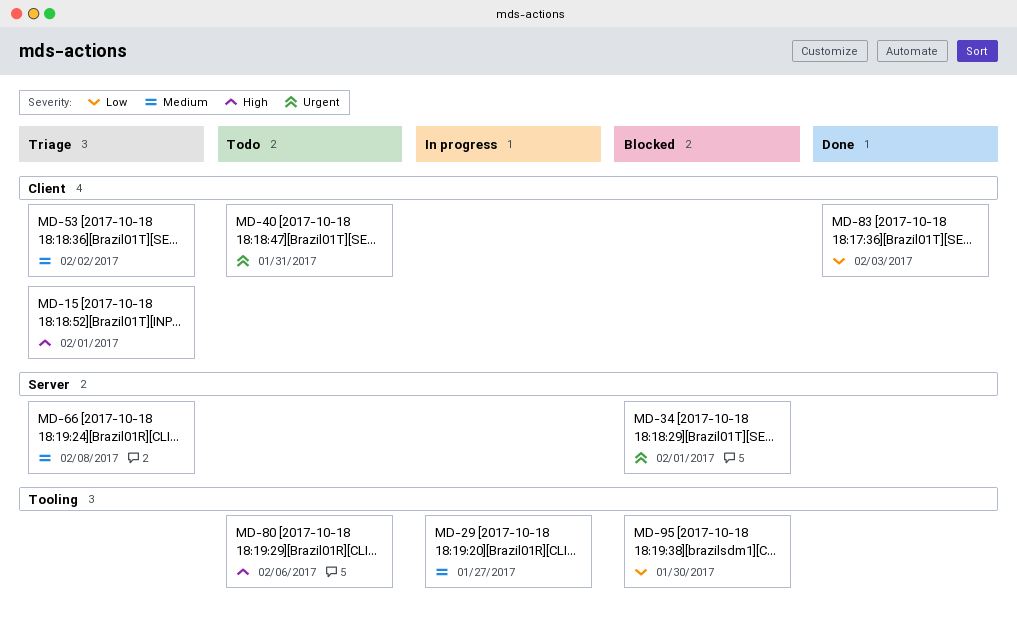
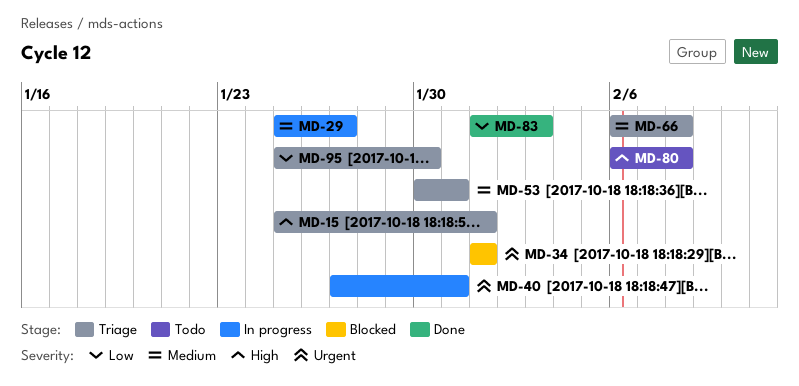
MD-40, status: Todo -> In progress
MD-53, due: Feb 2 -> Jan 31
MD-80, due: Feb 6 -> Feb 8
MD-95, status: Blocked -> Triage

